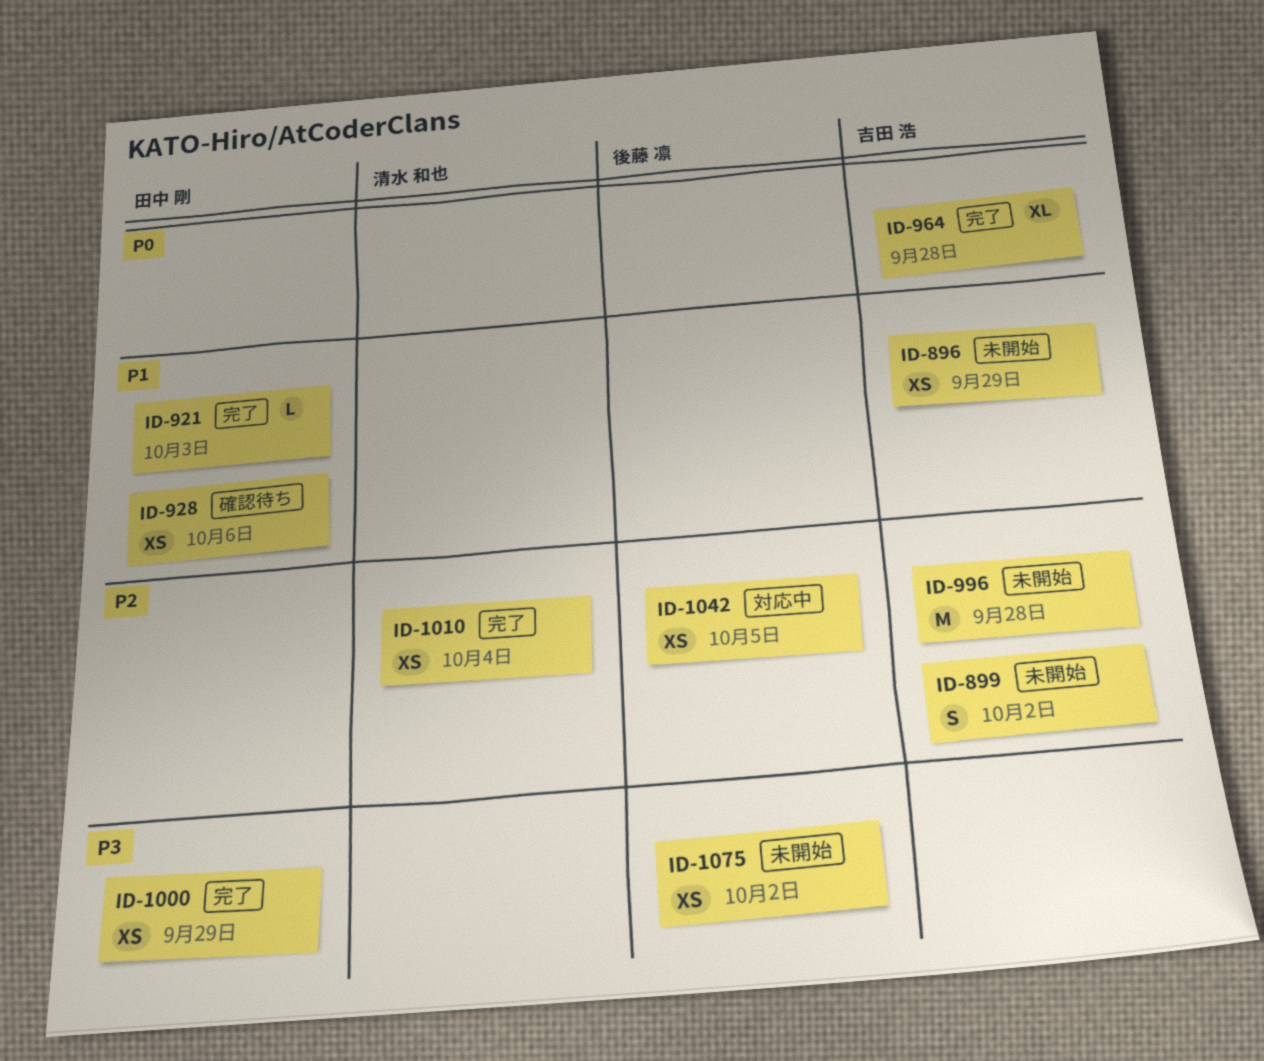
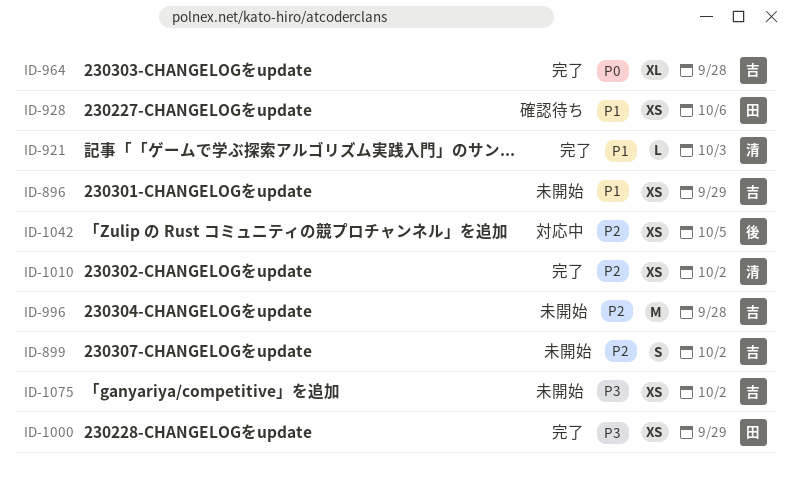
ID-921, owner: 田中 剛 -> 清水 和也
ID-1010, due: Oct 4 -> Oct 2
ID-1075, owner: 後藤 凛 -> 吉田 浩

